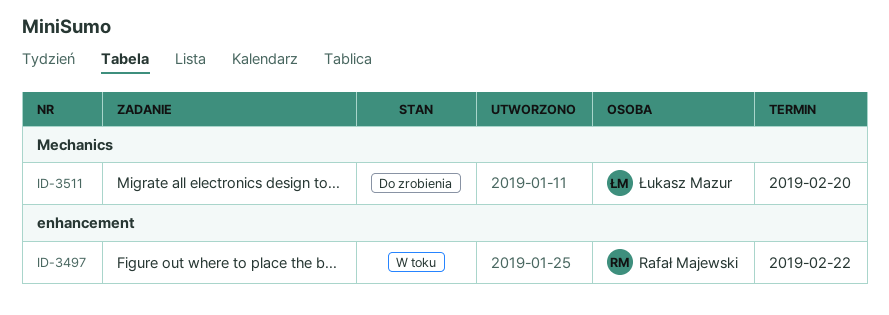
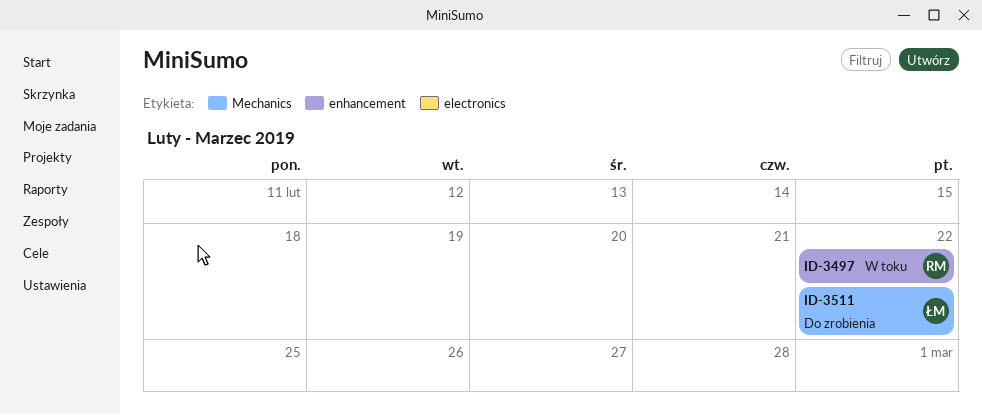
ID-3511, due: Feb 20 -> Feb 22

